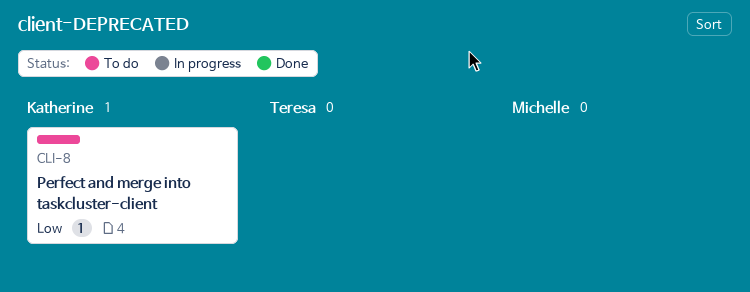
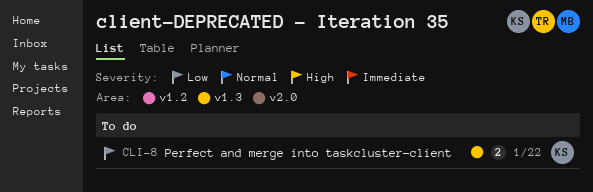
CLI-8, estimate: 1 -> 2

